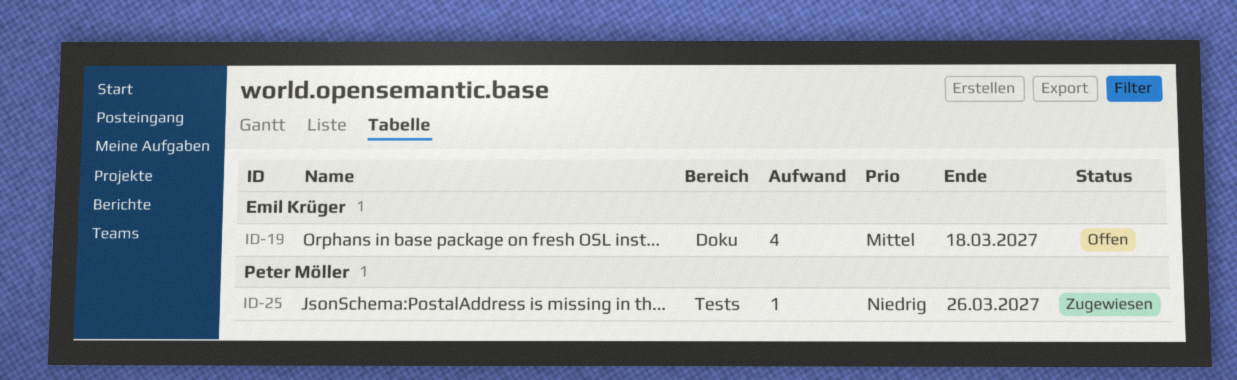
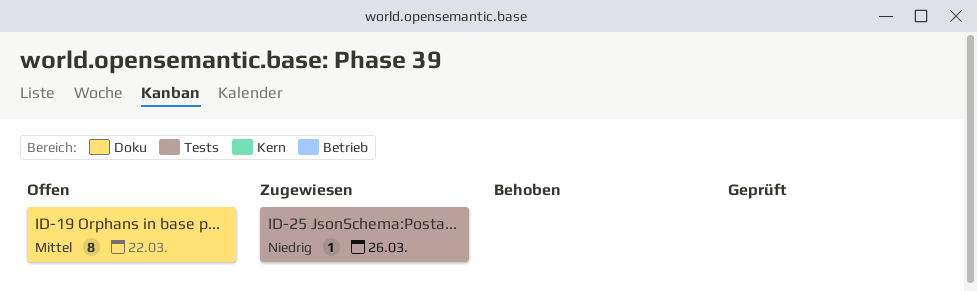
ID-19, estimate: 4 -> 8
ID-19, due: Mar 18 -> Mar 22

